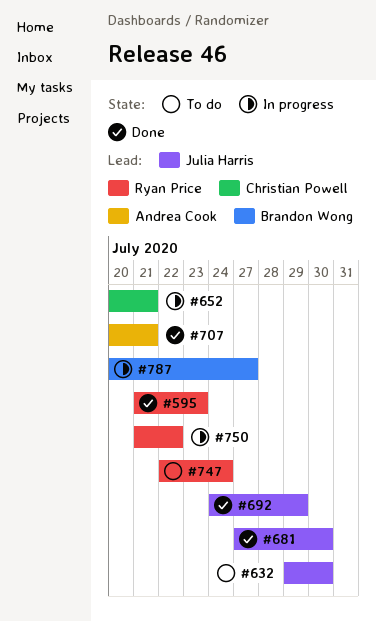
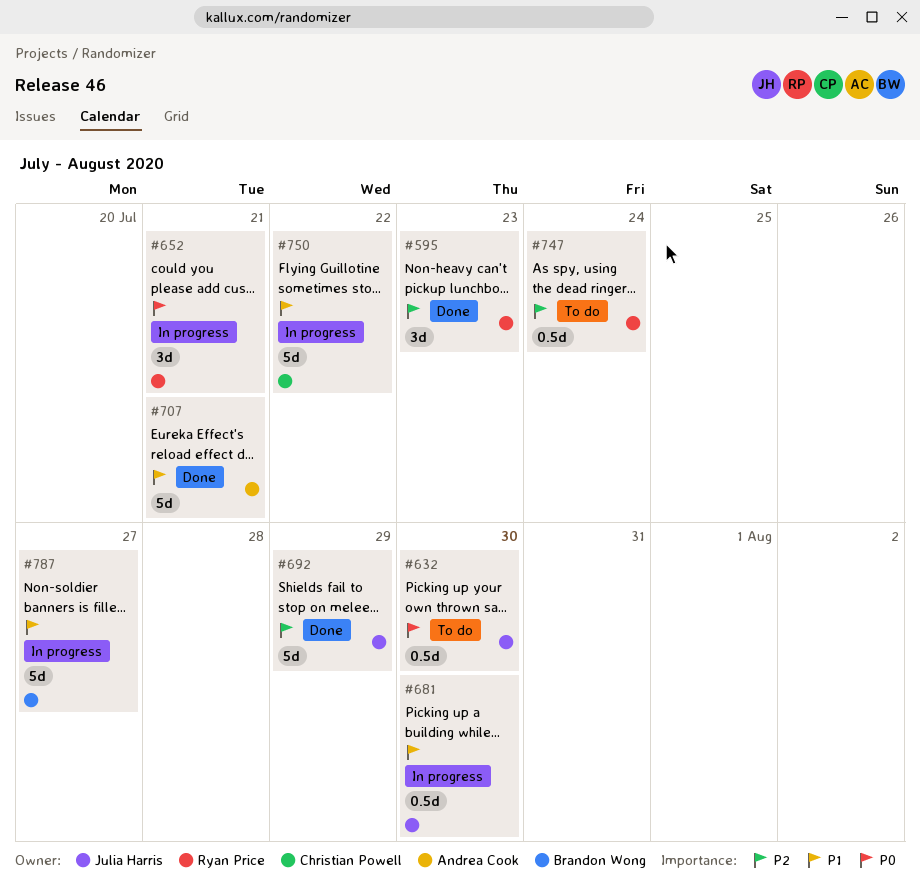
#652, owner: Christian Powell -> Ryan Price
#681, status: Done -> In progress
#750, owner: Ryan Price -> Christian Powell

